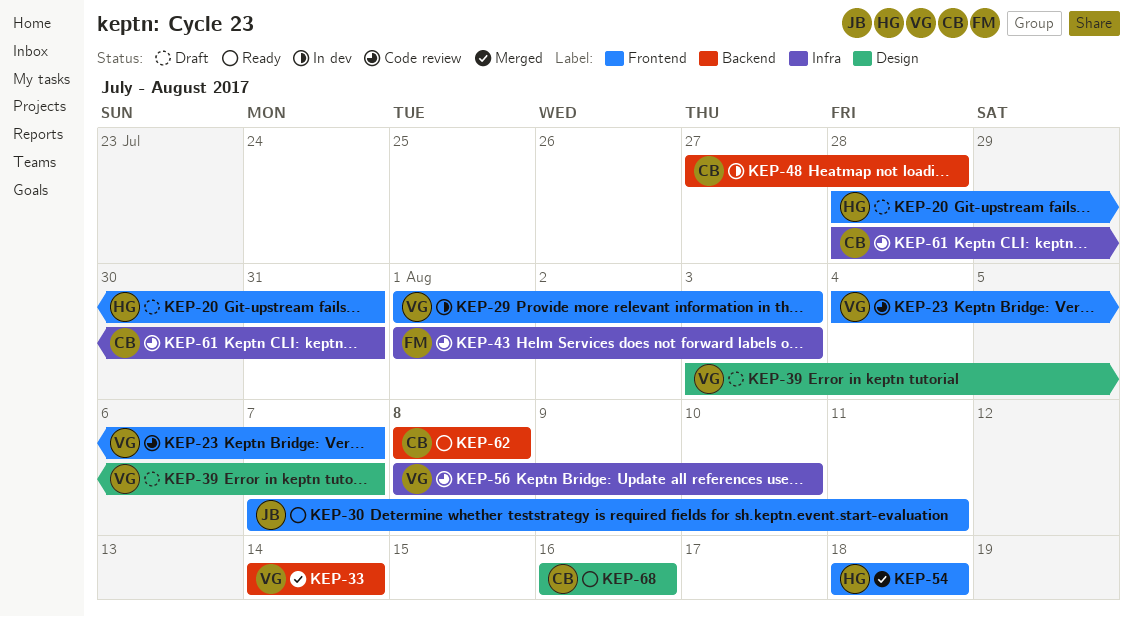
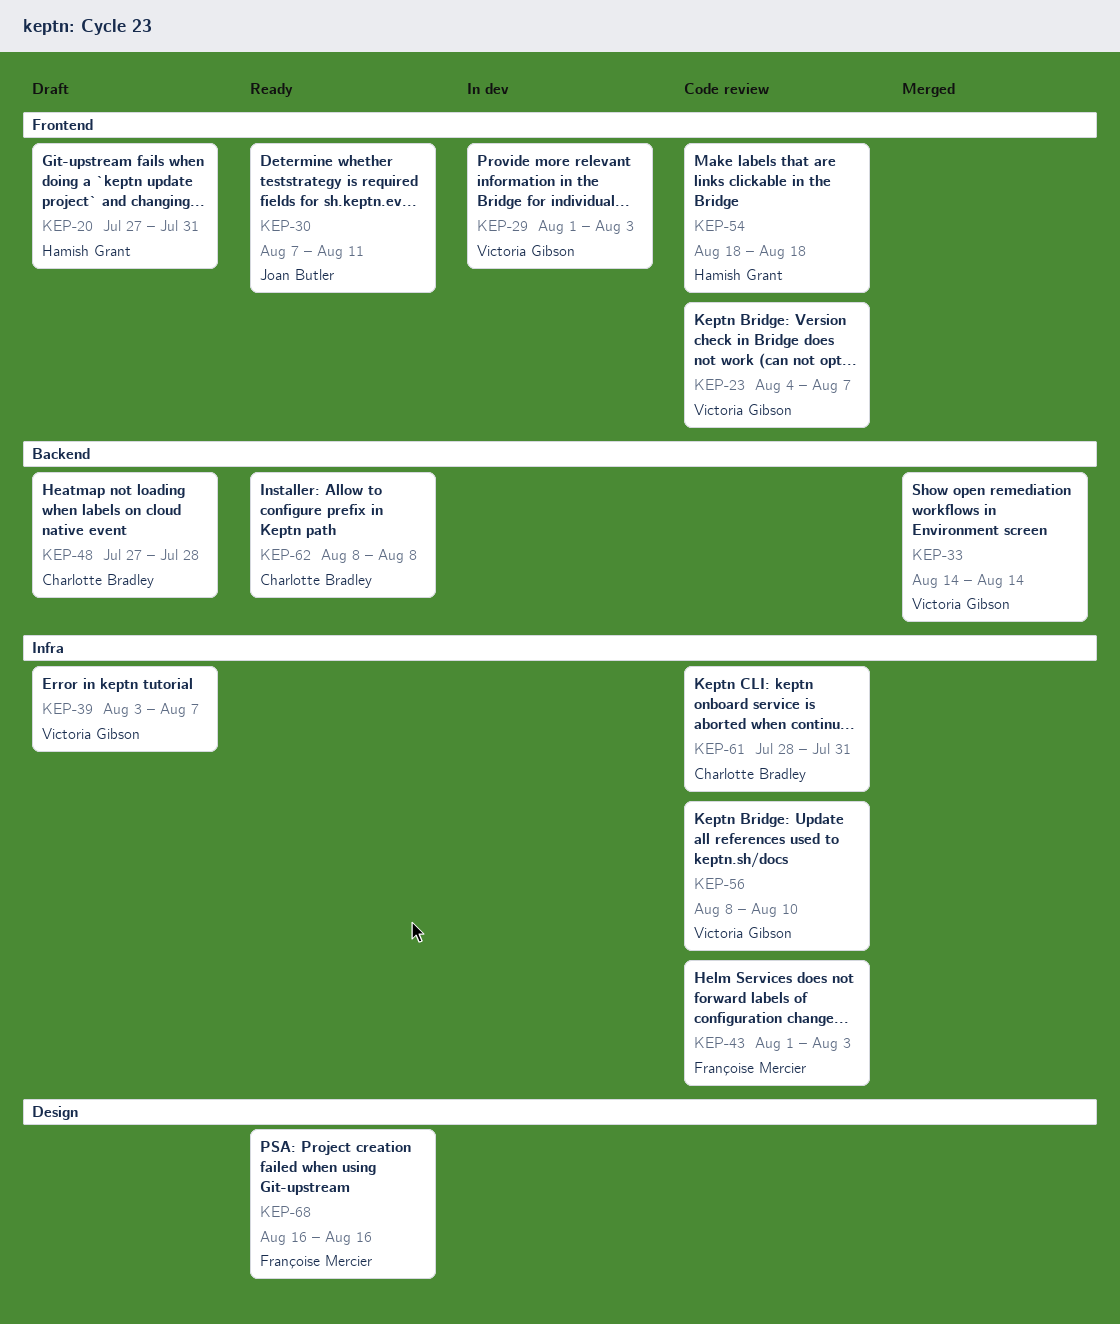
KEP-20, start: Jul 28 -> Jul 27
KEP-39, label: Design -> Infra
KEP-48, status: In dev -> Draft
KEP-54, status: Merged -> Code review
KEP-68, owner: Charlotte Bradley -> Françoise Mercier

